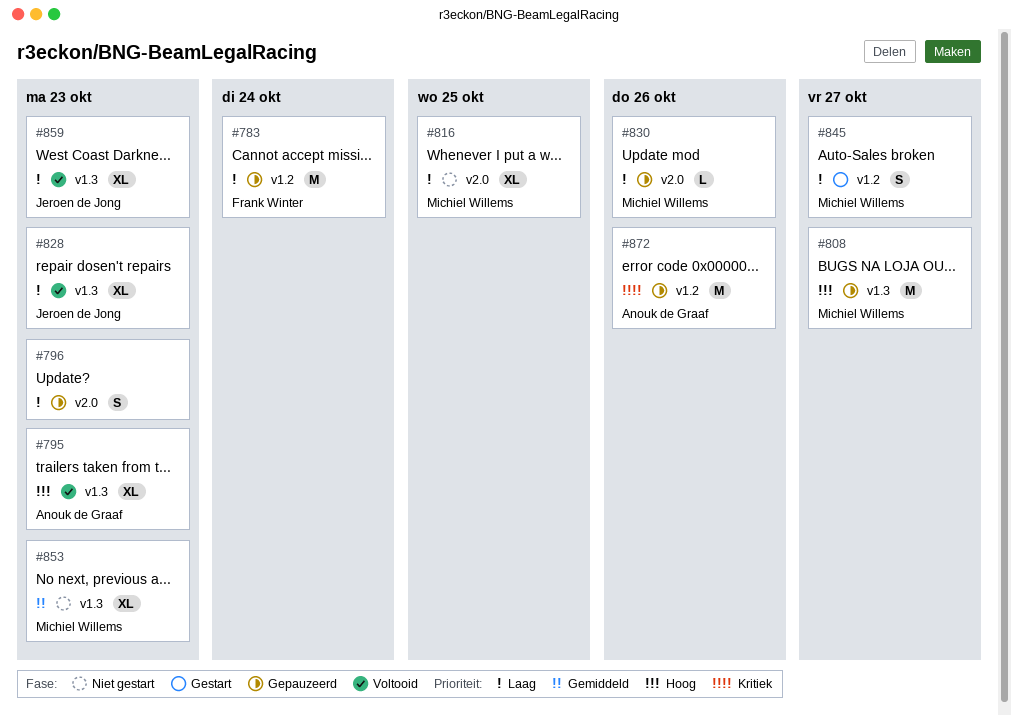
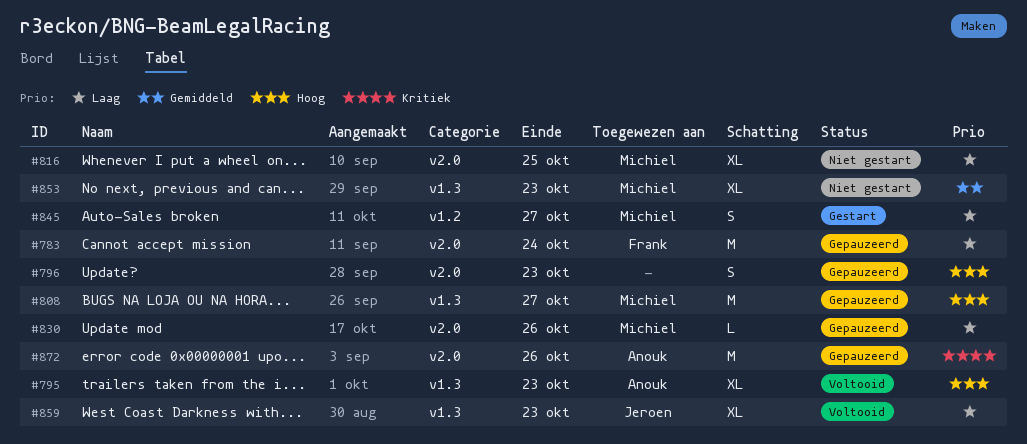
#783, label: v1.2 -> v2.0
#796, priority: Laag -> Hoog
#828: present -> none
#872, label: v1.2 -> v2.0

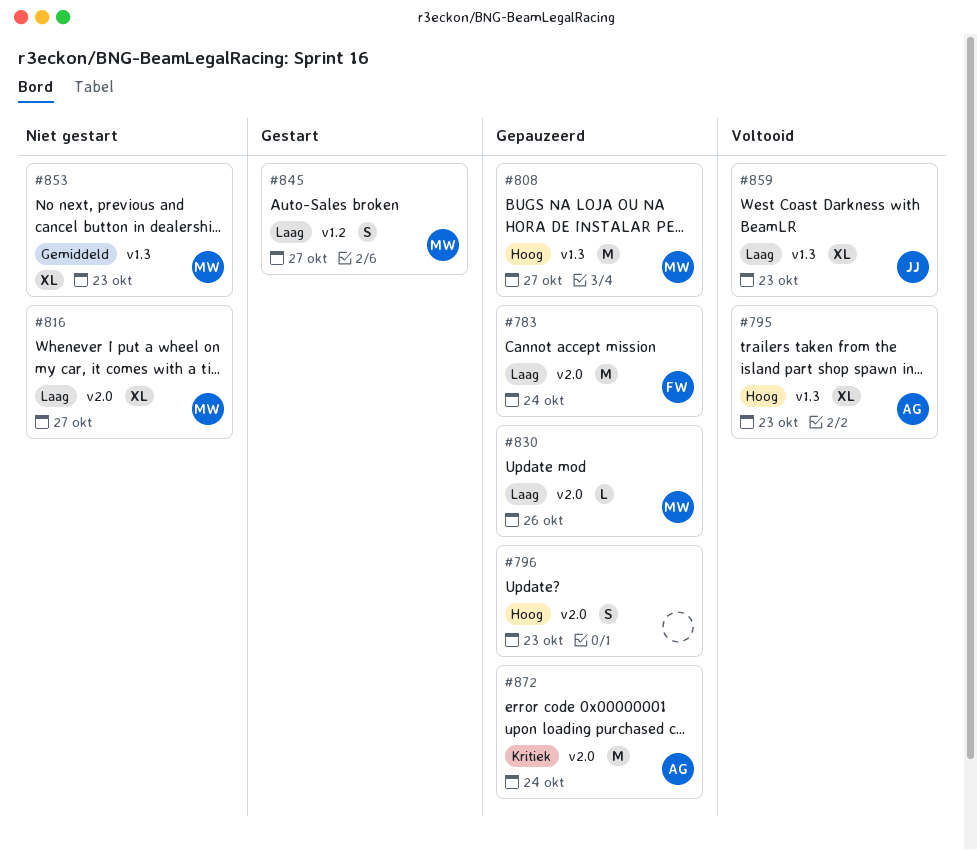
#816, due: Oct 25 -> Oct 27
#872, due: Oct 26 -> Oct 24

